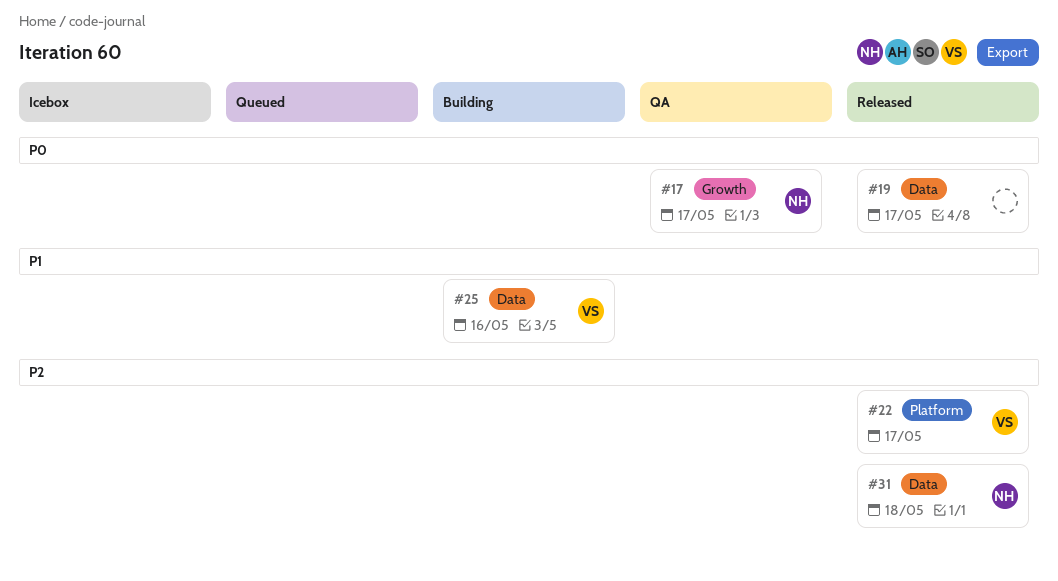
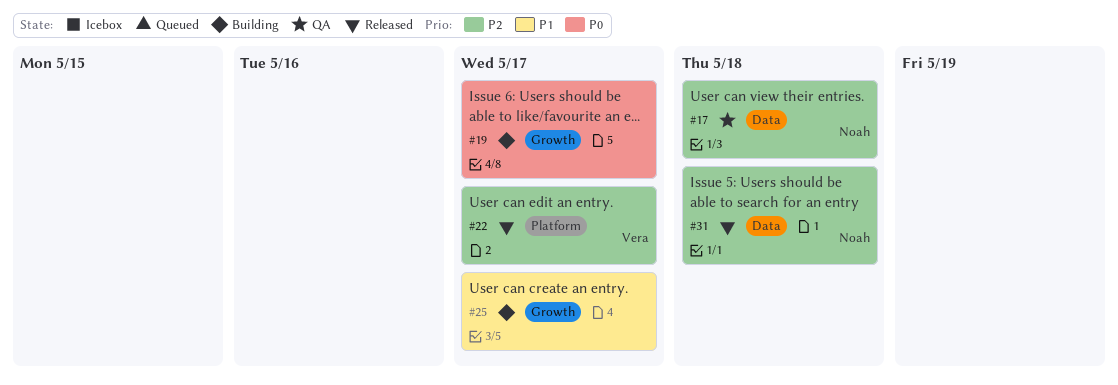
#17, priority: P0 -> P2
#17, label: Growth -> Data
#17, due: May 17 -> May 18
#19, status: Released -> Building
#19, label: Data -> Growth
#25, owner: Vera -> none
#25, label: Data -> Growth
#25, due: May 16 -> May 17

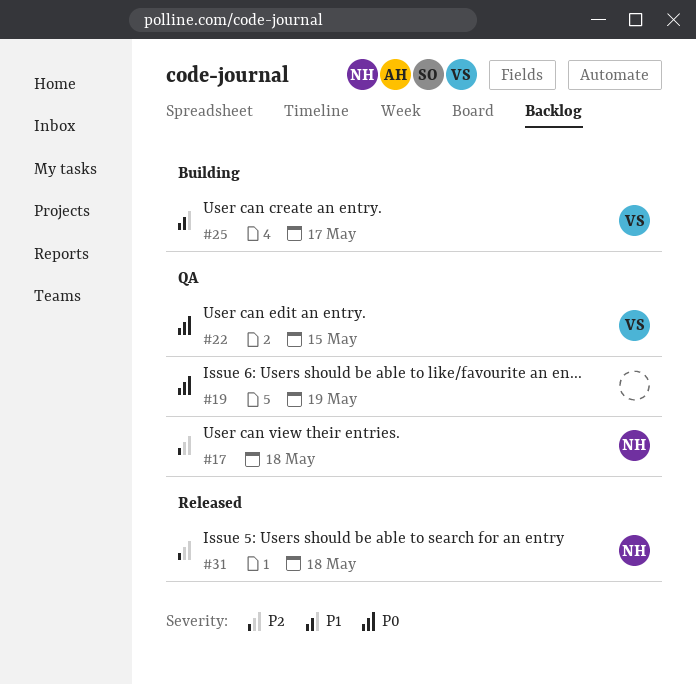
#19, status: Building -> QA
#19, due: May 17 -> May 19
#22, status: Released -> QA
#22, priority: P2 -> P0
#22, due: May 17 -> May 15
#25, owner: none -> Vera

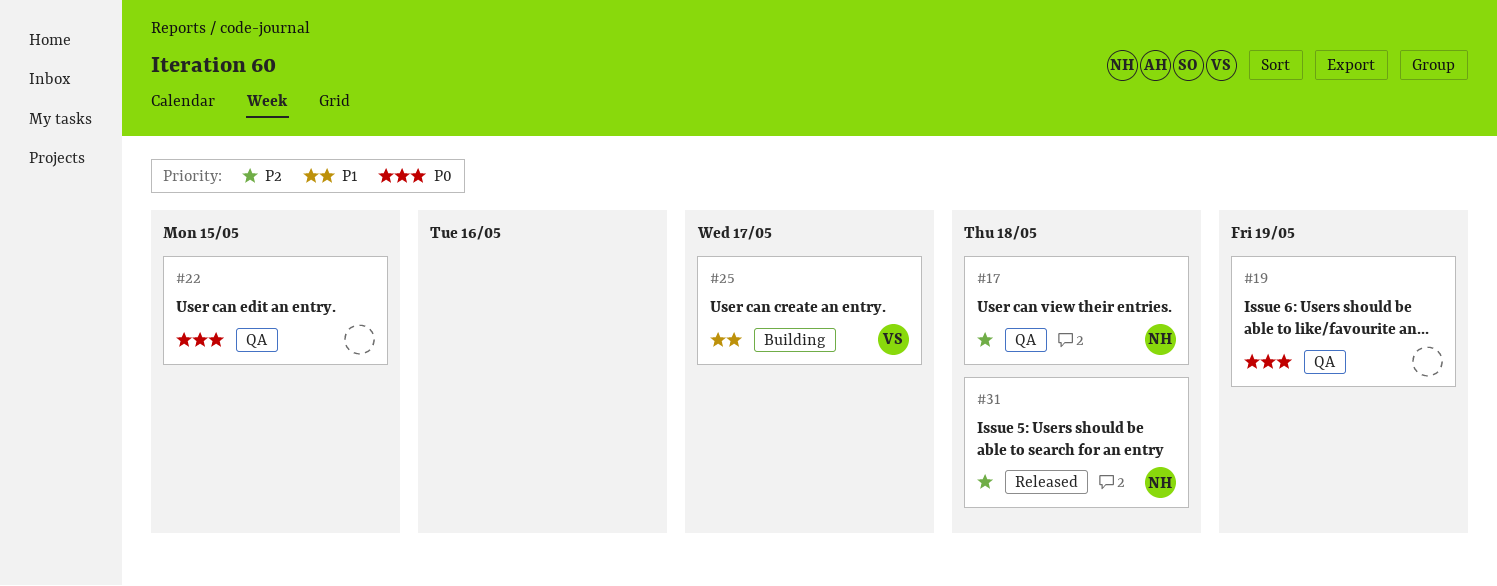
#22, owner: VS -> none

